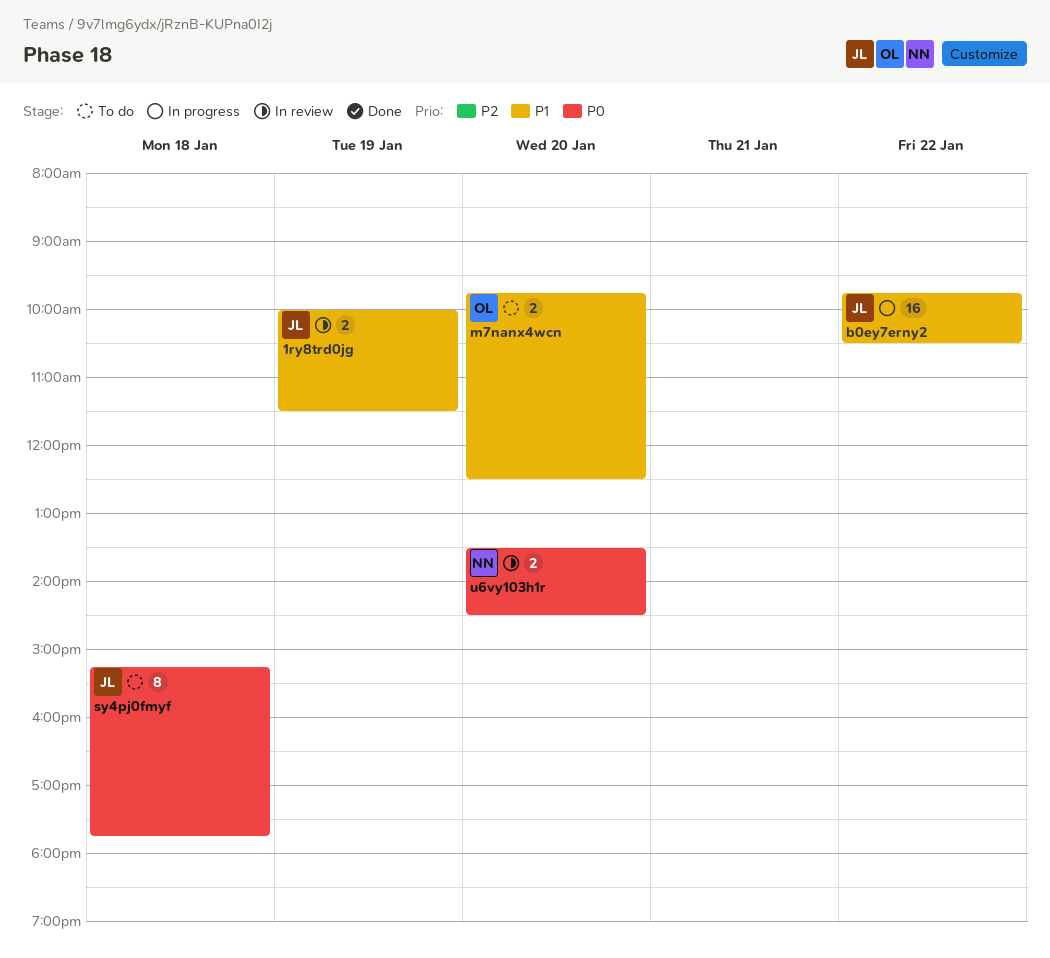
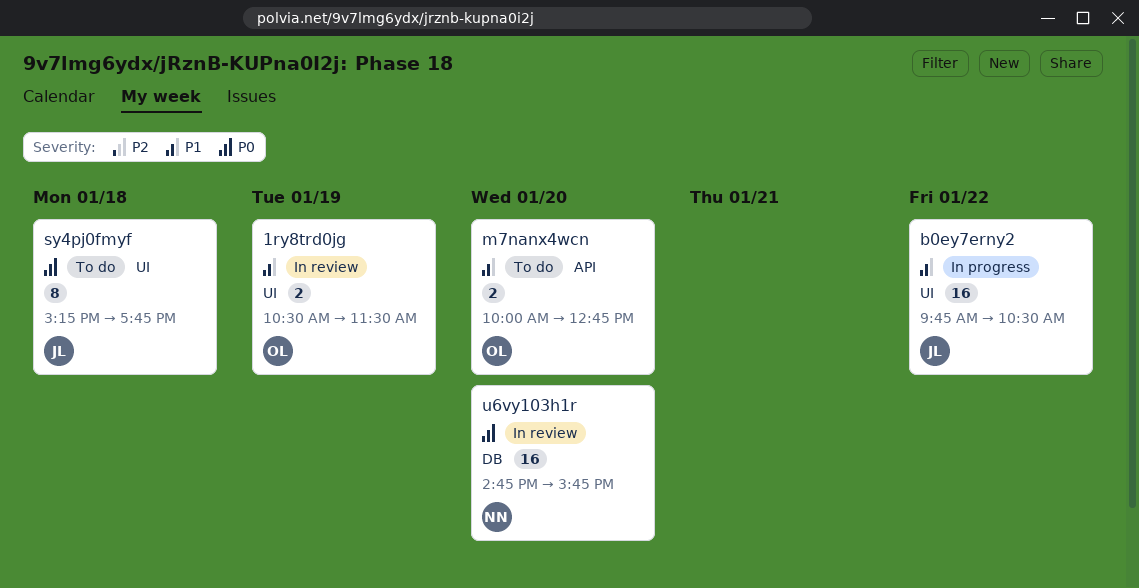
1ry8trd0jg, owner: JL -> OL
1ry8trd0jg, begins: 10:00 -> 10:30
m7nanx4wcn, begins: 09:45 -> 10:00
m7nanx4wcn, ends: 12:30 -> 12:45
u6vy103h1r, estimate: 2 -> 16
u6vy103h1r, begins: 13:30 -> 14:45
u6vy103h1r, ends: 14:30 -> 15:45

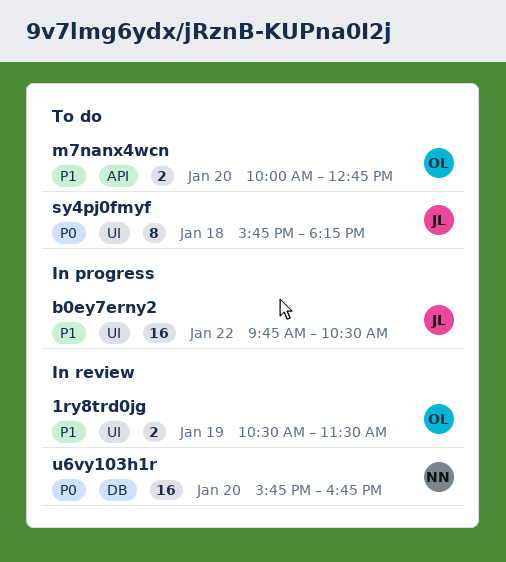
sy4pj0fmyf, begins: 15:15 -> 15:45
sy4pj0fmyf, ends: 17:45 -> 18:15
u6vy103h1r, begins: 14:45 -> 15:45
u6vy103h1r, ends: 15:45 -> 16:45

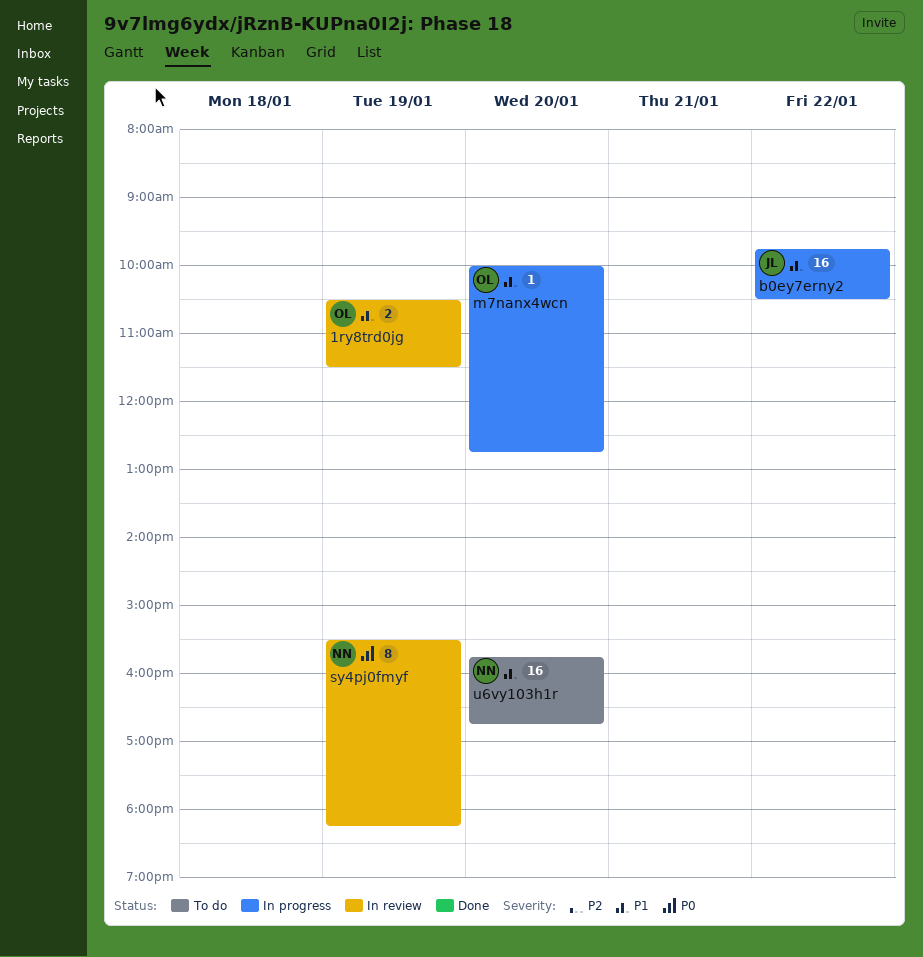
m7nanx4wcn, status: To do -> In progress
m7nanx4wcn, estimate: 2 -> 1
sy4pj0fmyf, status: To do -> In review
sy4pj0fmyf, owner: JL -> NN
sy4pj0fmyf, day: Jan 18 -> Jan 19
sy4pj0fmyf, begins: 15:45 -> 15:30
u6vy103h1r, status: In review -> To do
u6vy103h1r, priority: P0 -> P1

